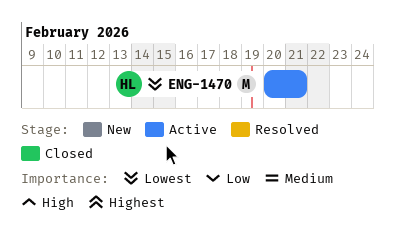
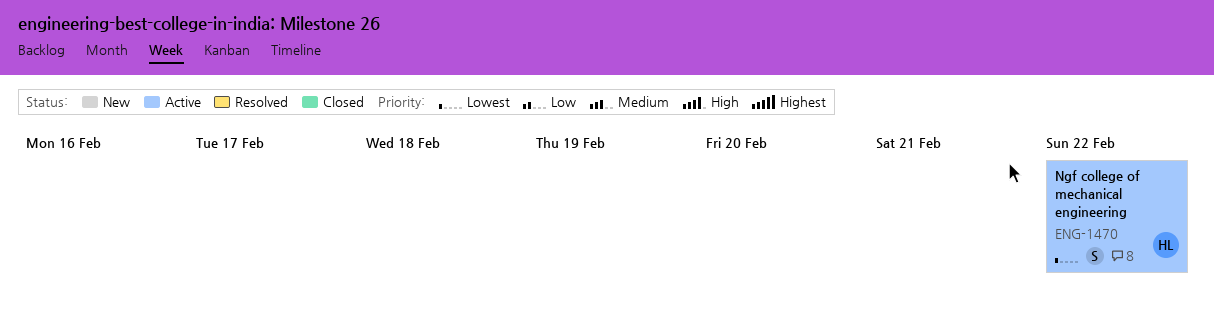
ENG-1470, estimate: M -> S
ENG-1470, due: Feb 21 -> Feb 22

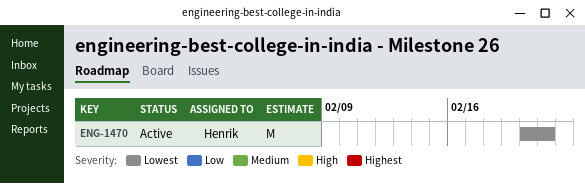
ENG-1470, estimate: S -> M
ENG-1470, due: Feb 22 -> Feb 21

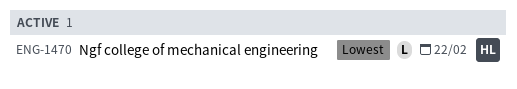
ENG-1470, estimate: M -> L
ENG-1470, due: Feb 21 -> Feb 22

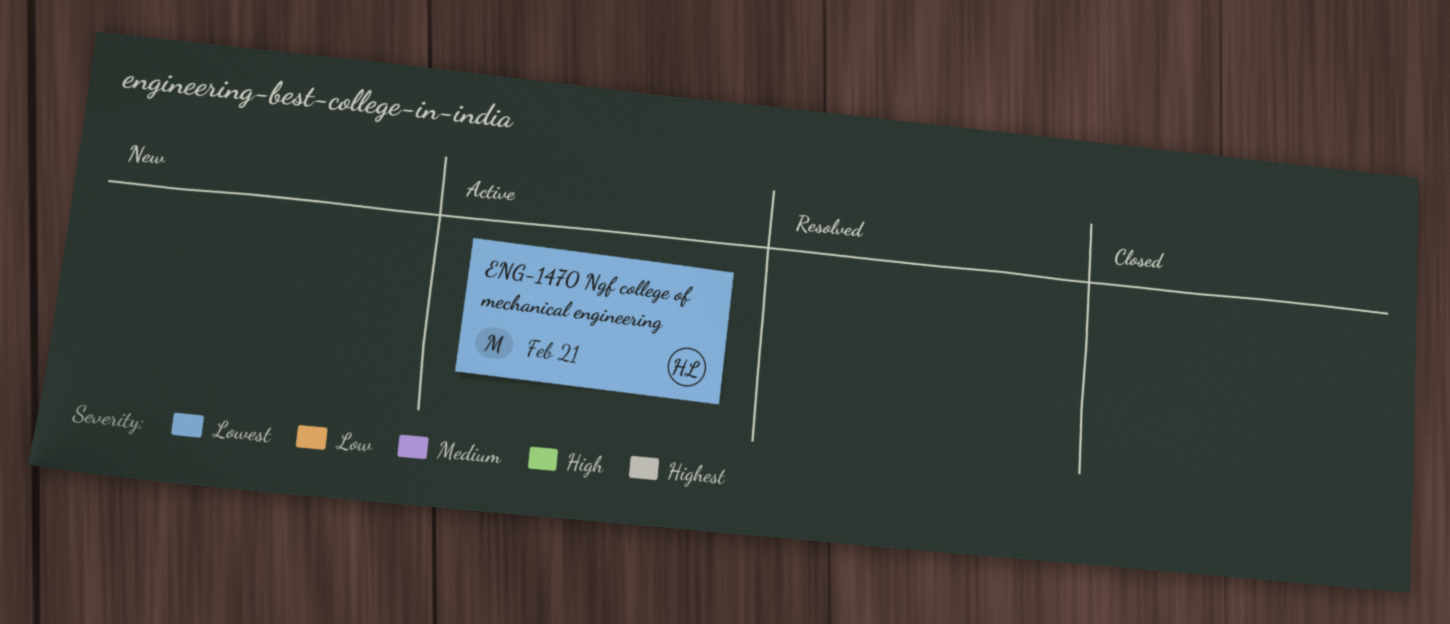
ENG-1470, estimate: L -> M
ENG-1470, due: Feb 22 -> Feb 21

